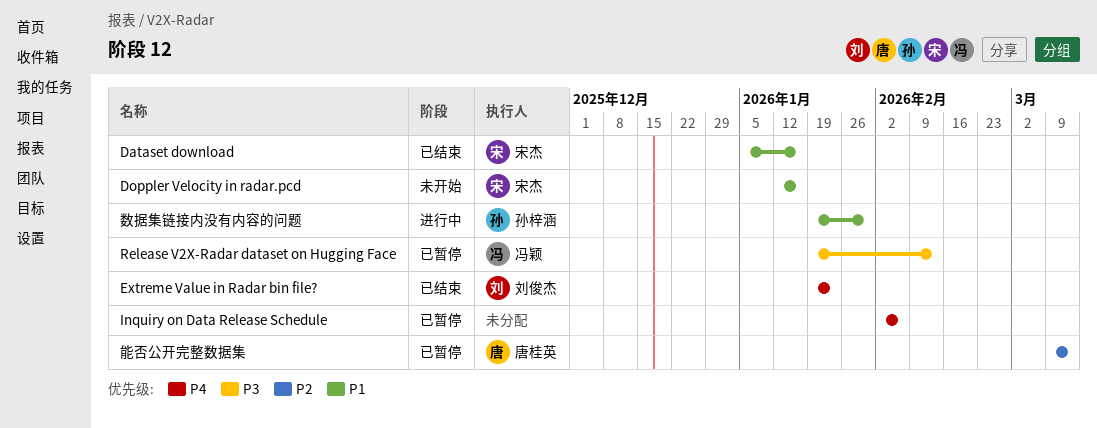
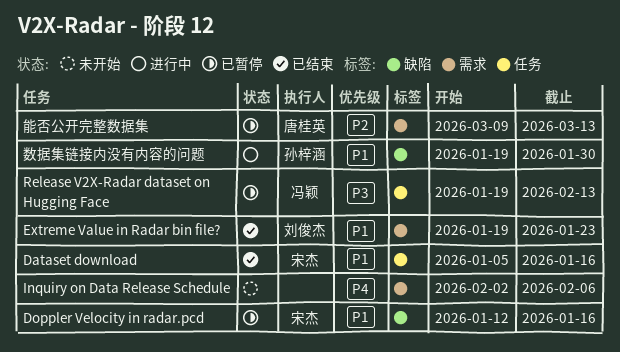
Doppler Velocity in radar.pcd, status: 未开始 -> 已暂停
Extreme Value in Radar bin file?, priority: P4 -> P1
Inquiry on Data Release Schedule, status: 已暂停 -> 未开始

